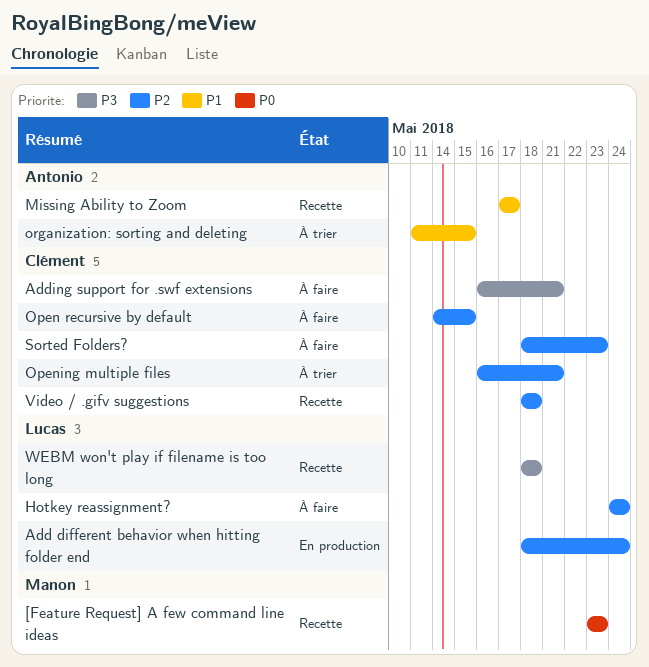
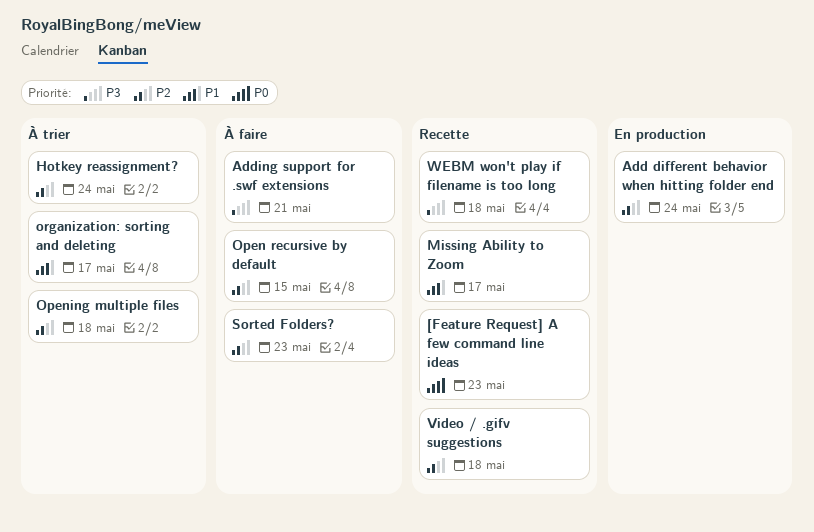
Hotkey reassignment?, status: À faire -> À trier
Opening multiple files, due: May 21 -> May 18
organization: sorting and deleting, due: May 15 -> May 17

